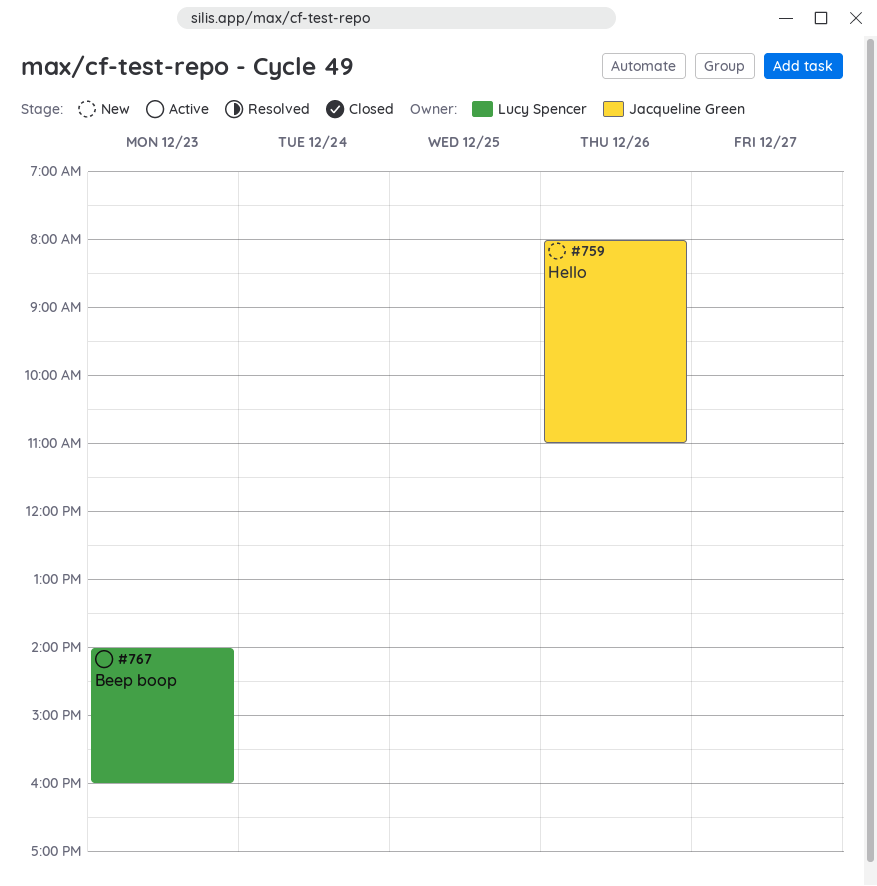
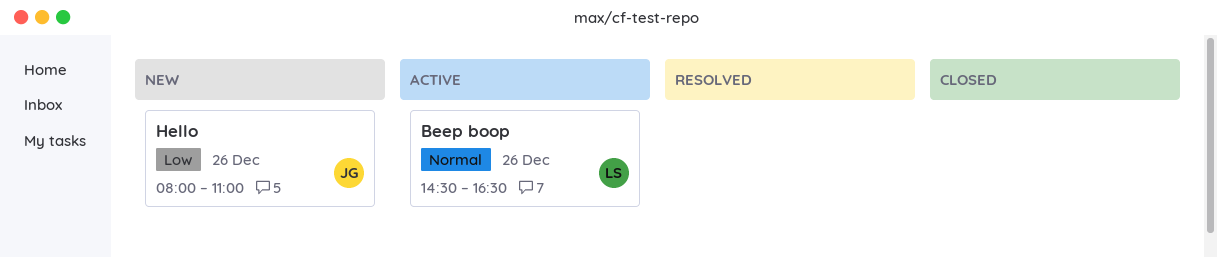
Beep boop, day: Dec 23 -> Dec 26
Beep boop, begins: 14:00 -> 14:30
Beep boop, ends: 16:00 -> 16:30

